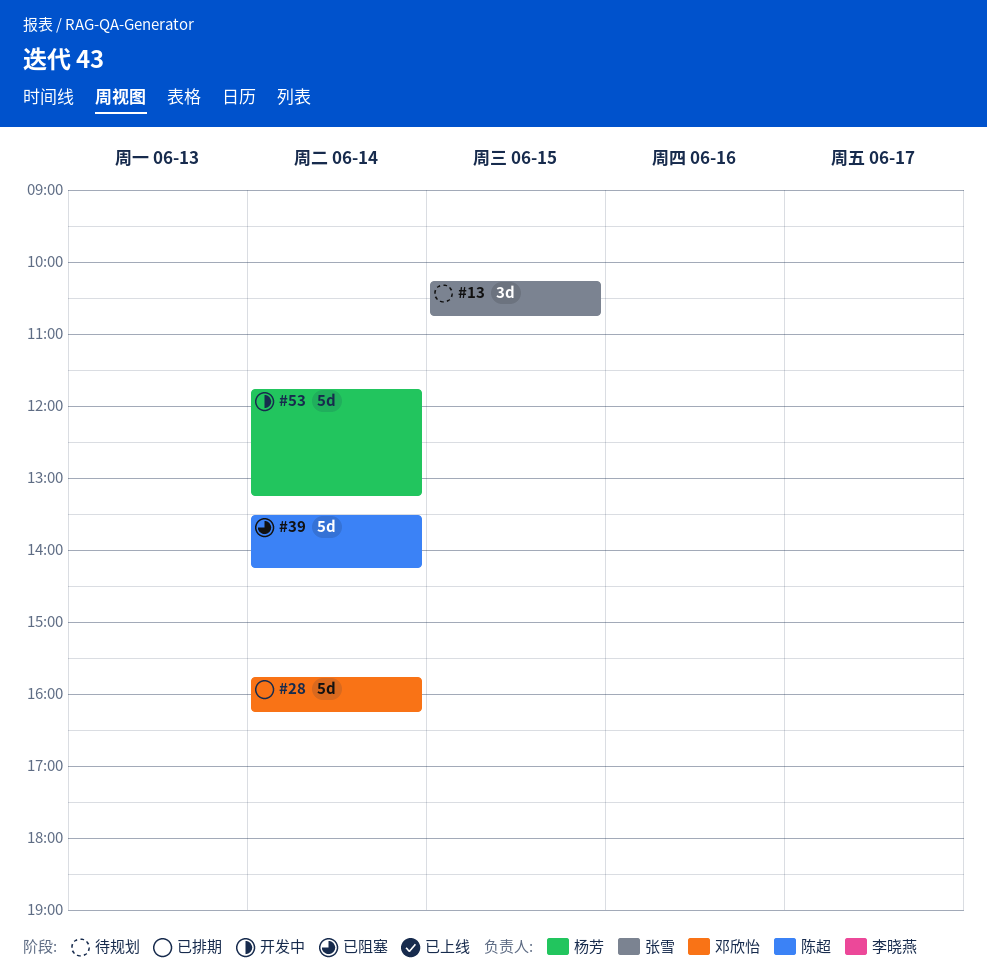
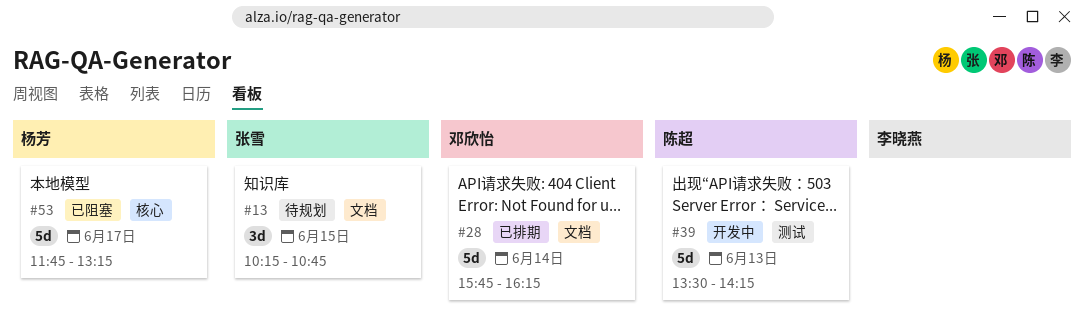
#39, status: 已阻塞 -> 开发中
#39, day: Jun 14 -> Jun 13
#53, status: 开发中 -> 已阻塞
#53, day: Jun 14 -> Jun 17

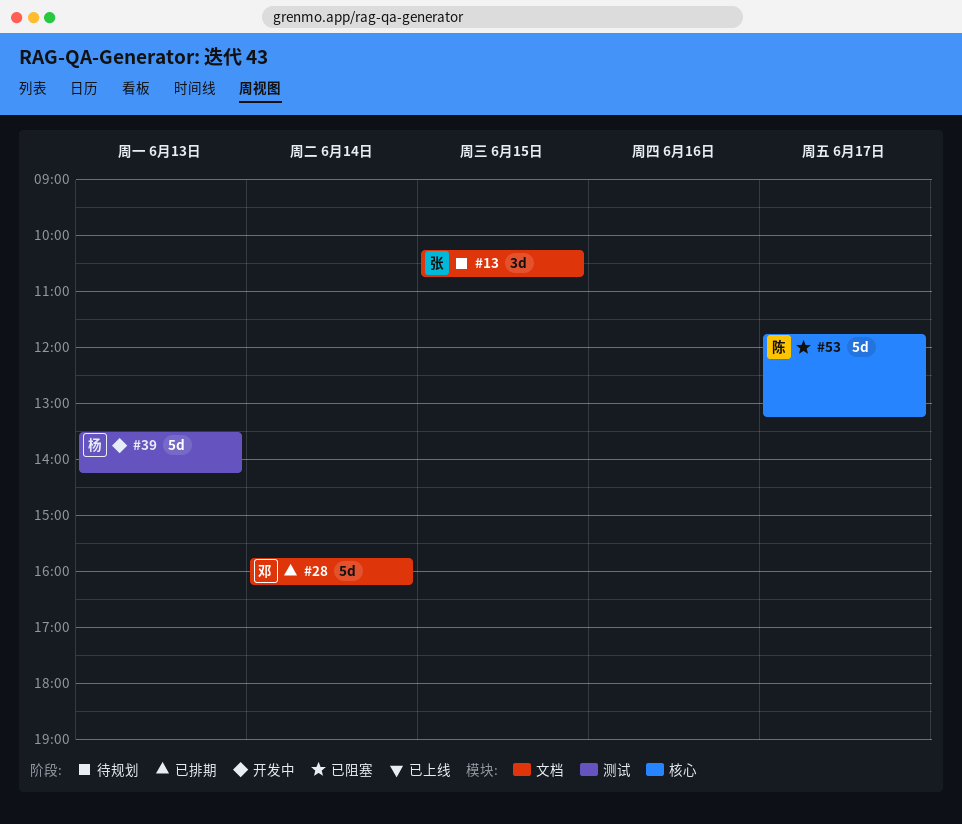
#39, owner: 陈超 -> 杨芳
#53, owner: 杨芳 -> 陈超

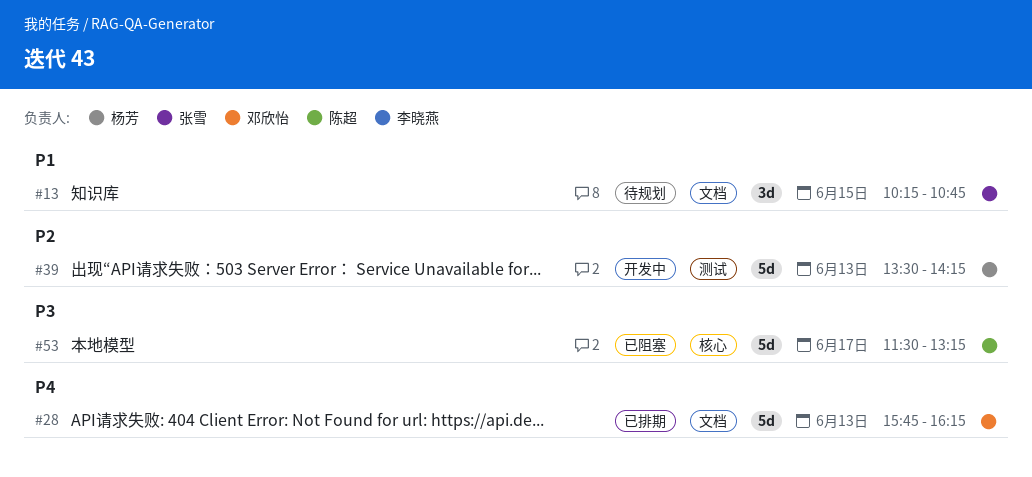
#28, day: Jun 14 -> Jun 13
#53, begins: 11:45 -> 11:30

